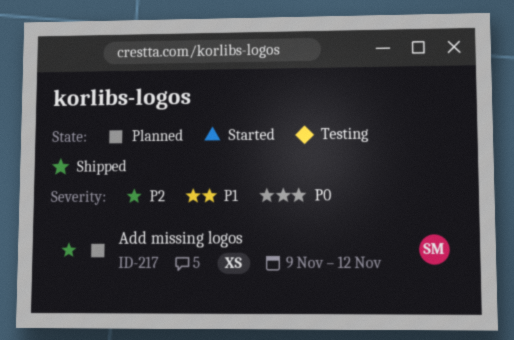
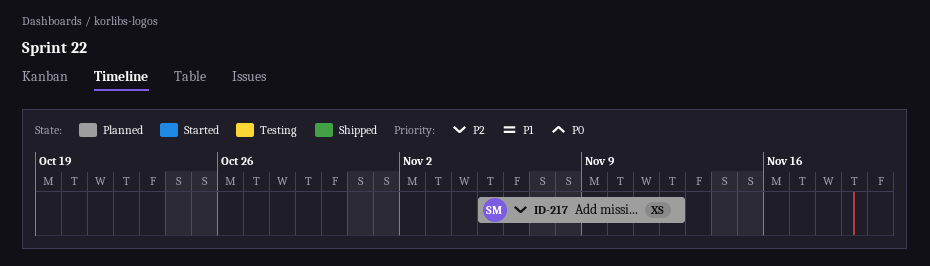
ID-217, start: Nov 9 -> Nov 5

